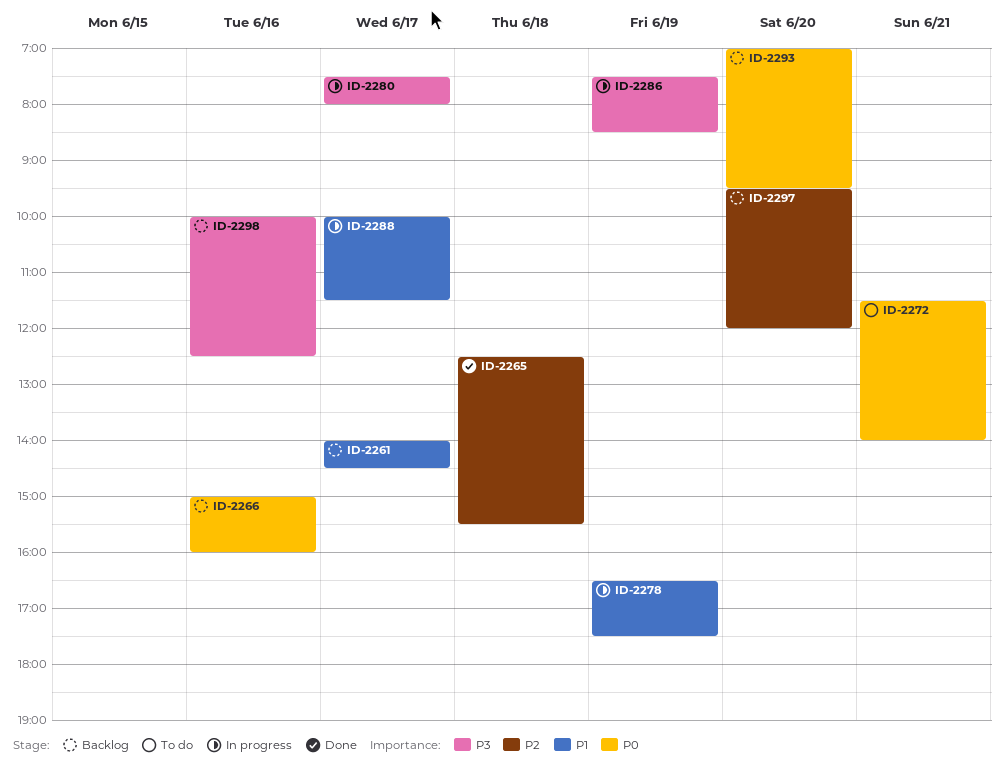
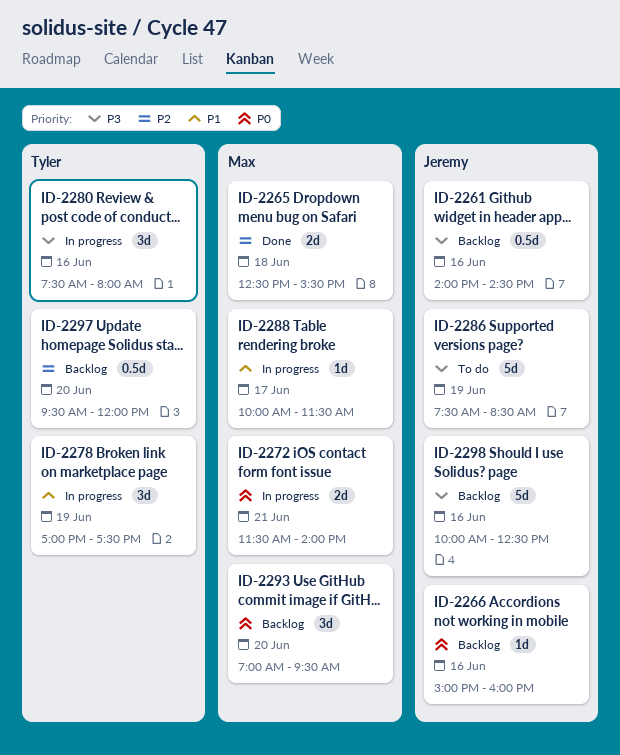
ID-2261, priority: P1 -> P3
ID-2261, day: Jun 17 -> Jun 16
ID-2272, status: To do -> In progress
ID-2278, begins: 16:30 -> 17:00
ID-2280, day: Jun 17 -> Jun 16
ID-2286, status: In progress -> To do

